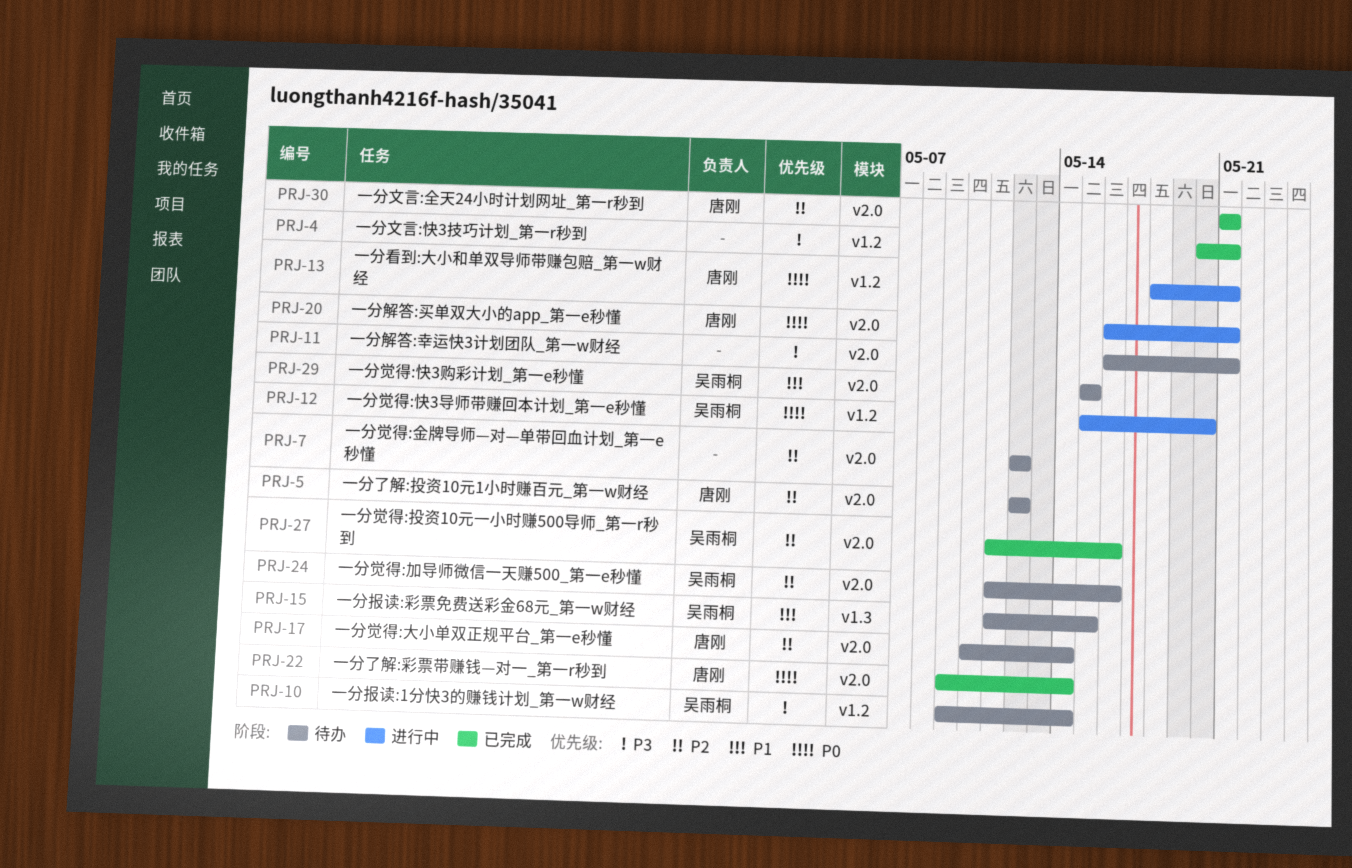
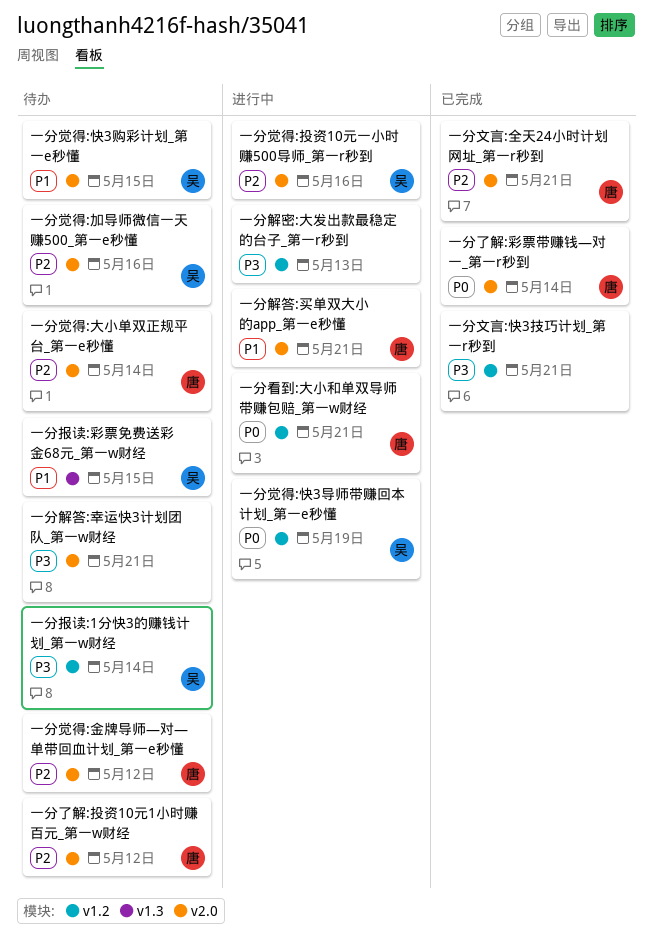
一分觉得:快3导师带赚回本计划_第一e秒懂, due: May 20 -> May 19
一分觉得:投资10元一小时赚500导师_第一r秒到, status: 已完成 -> 进行中
一分觉得:金牌导师—对—单带回血计划_第一e秒懂, owner: none -> 唐刚
一分解密:大发出款最稳定的台子_第一r秒到: none -> present
一分解答:买单双大小的app_第一e秒懂, priority: P0 -> P1

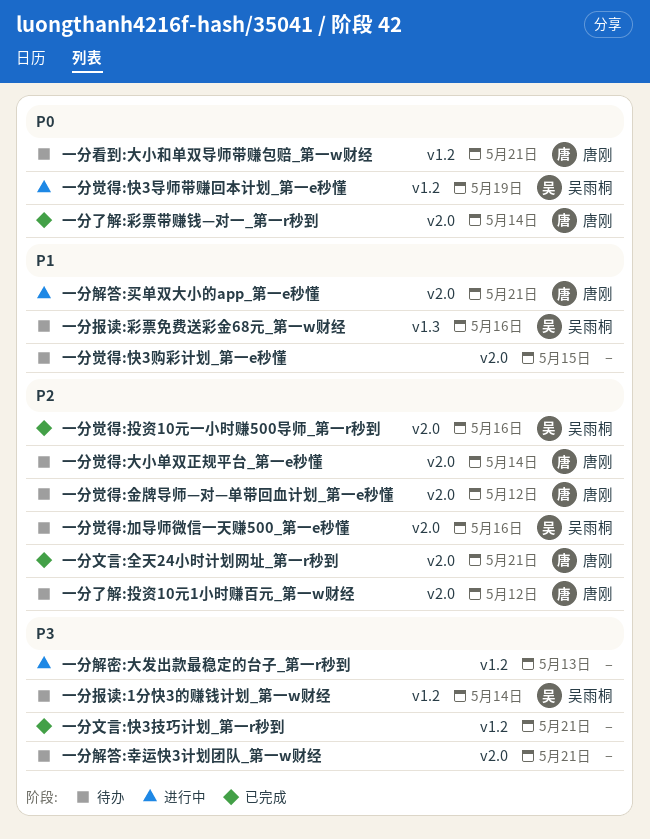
一分报读:彩票免费送彩金68元_第一w财经, due: May 15 -> May 16
一分看到:大小和单双导师带赚包赔_第一w财经, status: 进行中 -> 待办
一分觉得:快3购彩计划_第一e秒懂, owner: 吴雨桐 -> none
一分觉得:投资10元一小时赚500导师_第一r秒到, status: 进行中 -> 已完成

